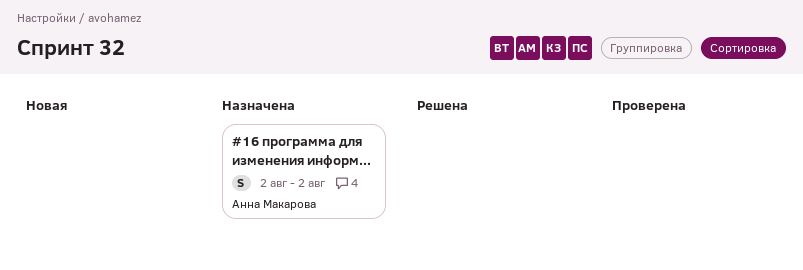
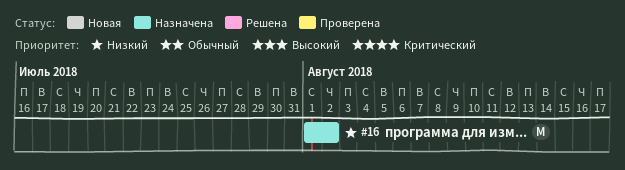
#16, estimate: S -> M
#16, start: Aug 2 -> Aug 1

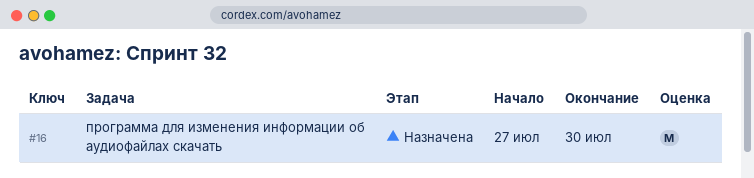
#16, start: Aug 1 -> Jul 27
#16, due: Aug 2 -> Jul 30

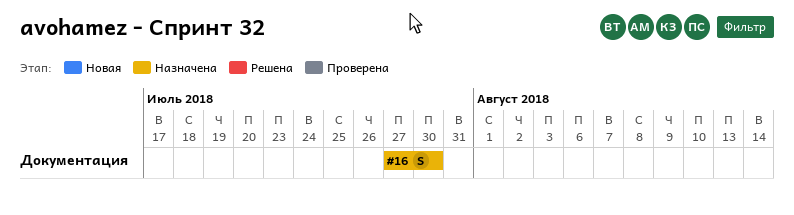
#16, estimate: M -> S

